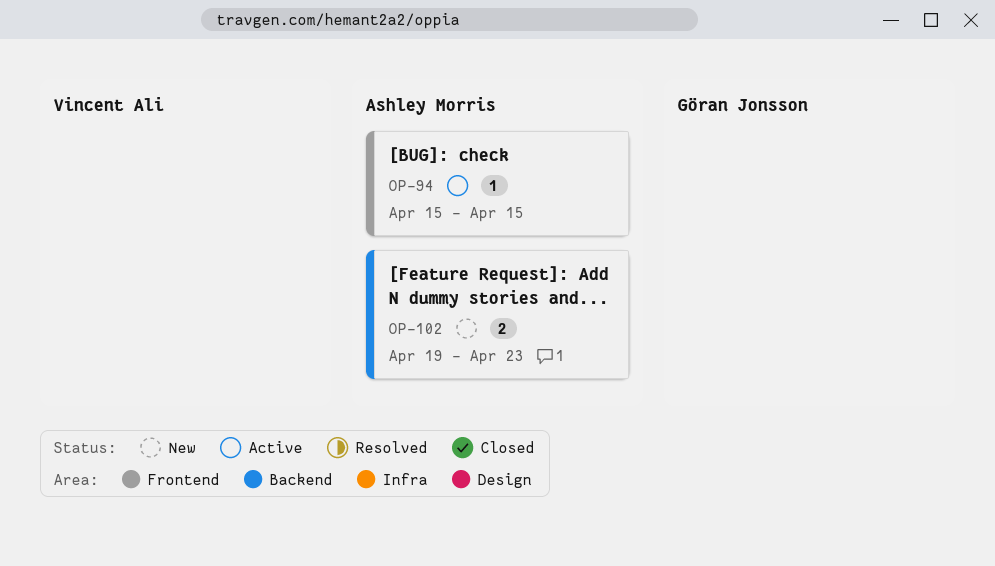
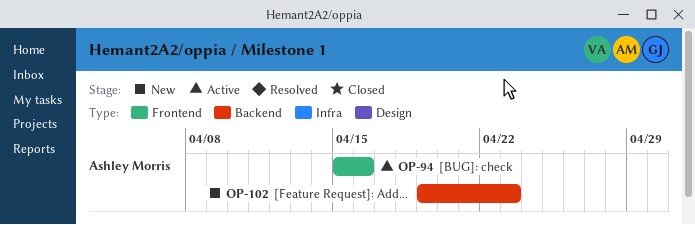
OP-94, due: Apr 15 -> Apr 16

